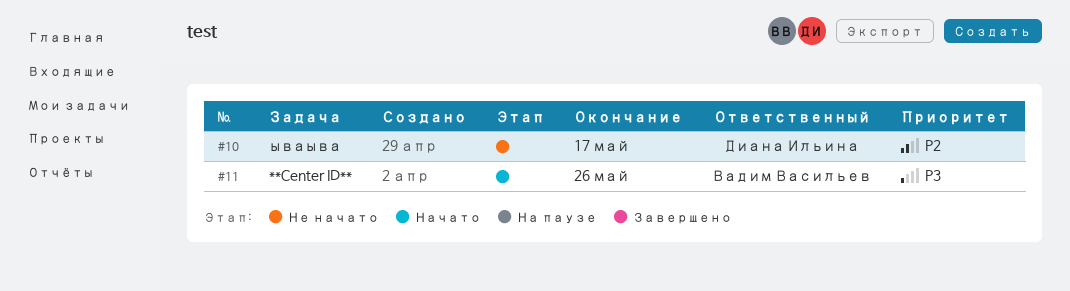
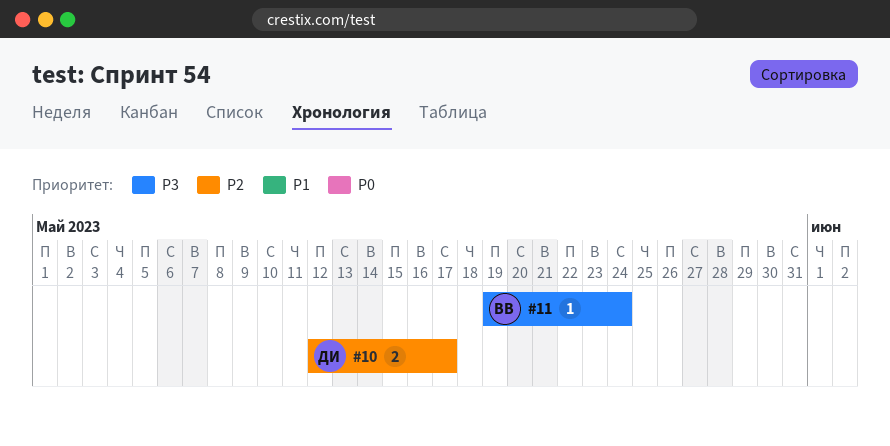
#11, due: May 26 -> May 24

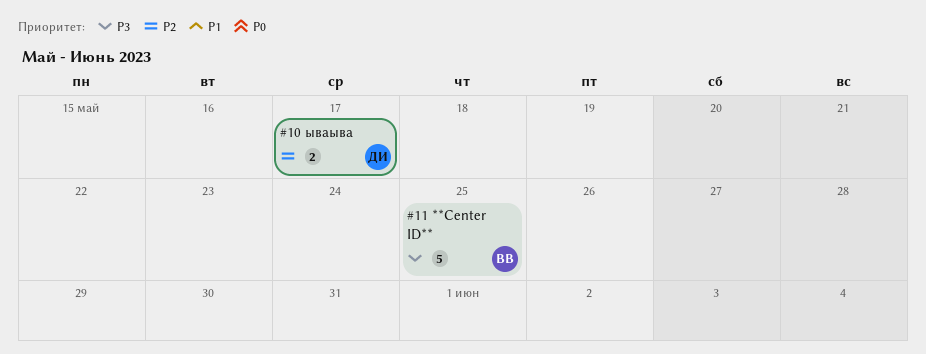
#11, estimate: 1 -> 5
#11, due: May 24 -> May 25

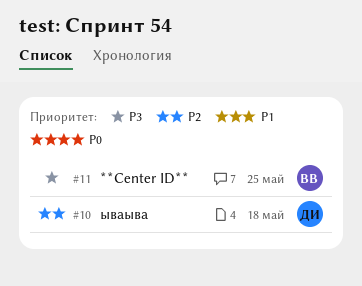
#10, due: May 17 -> May 18

